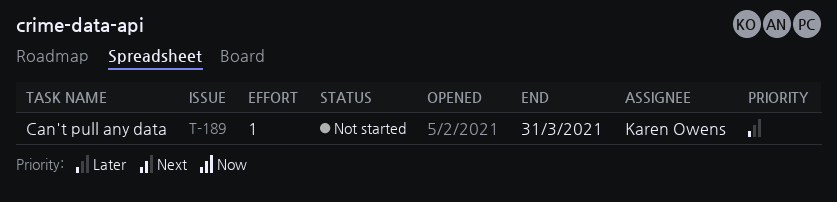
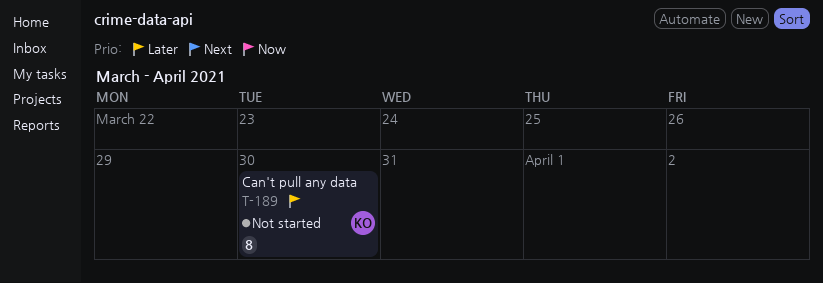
T-189, estimate: 1 -> 8
T-189, due: Mar 31 -> Mar 30

